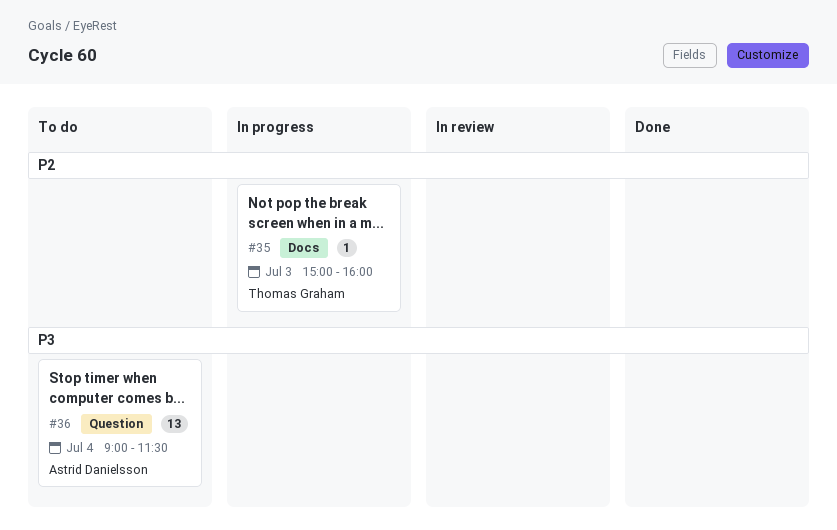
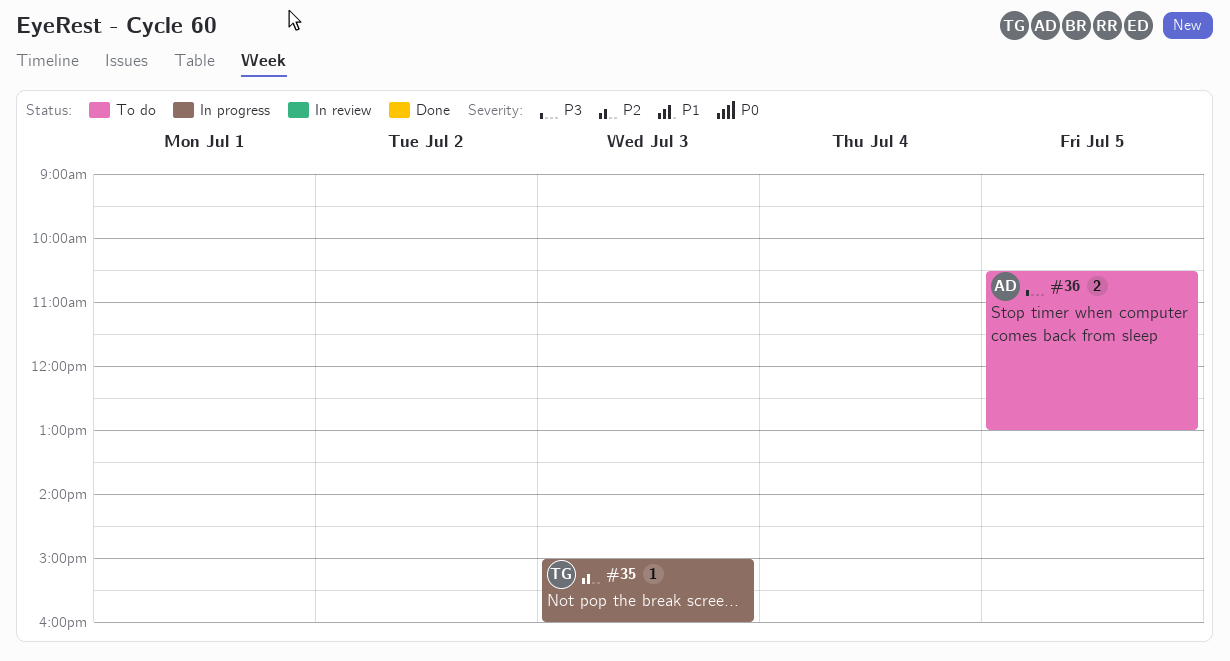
#36, estimate: 13 -> 2
#36, day: Jul 4 -> Jul 5
#36, begins: 09:00 -> 10:30
#36, ends: 11:30 -> 13:00

